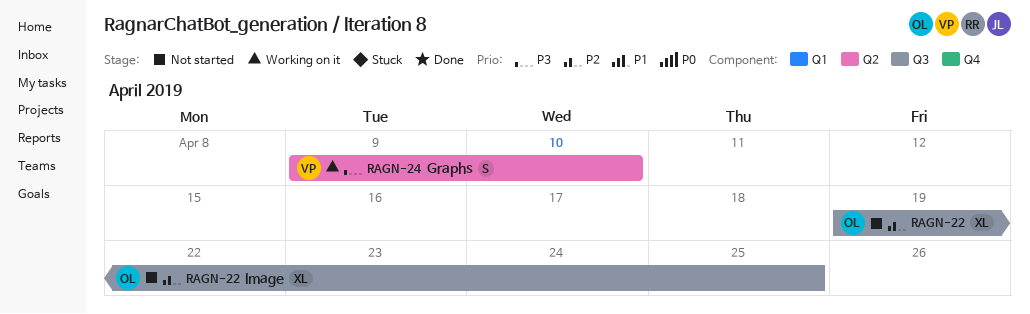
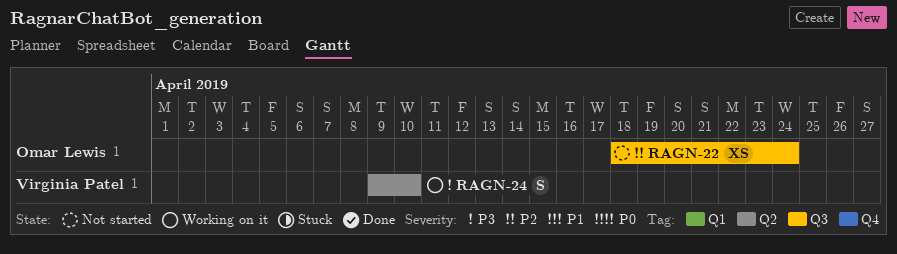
RAGN-22, estimate: XL -> XS
RAGN-22, start: Apr 19 -> Apr 18
RAGN-22, due: Apr 25 -> Apr 24

